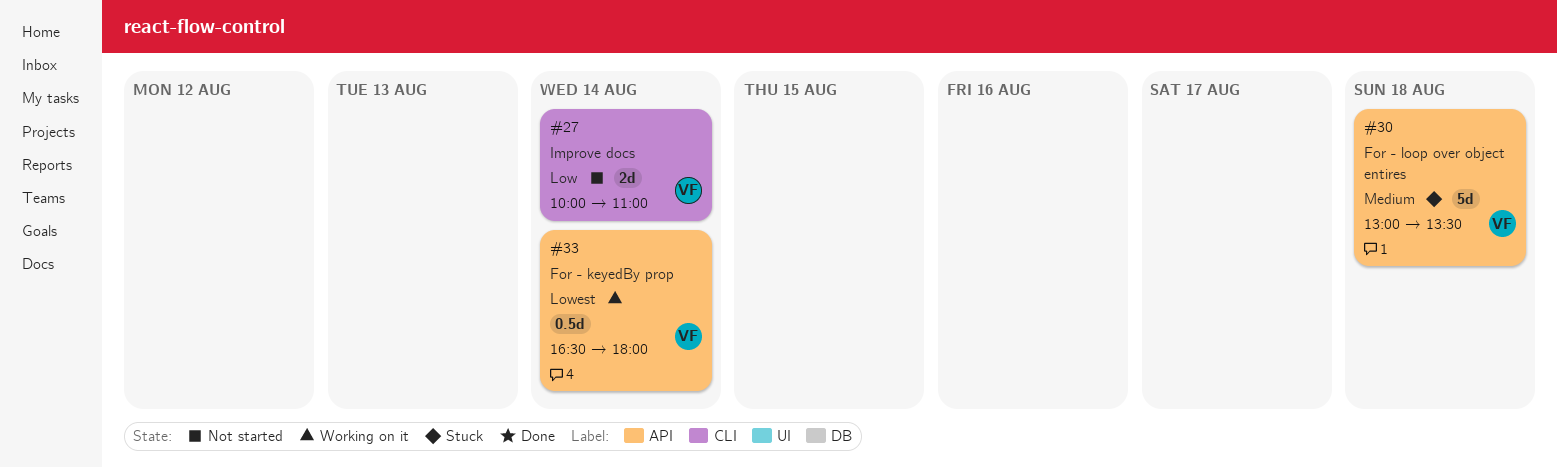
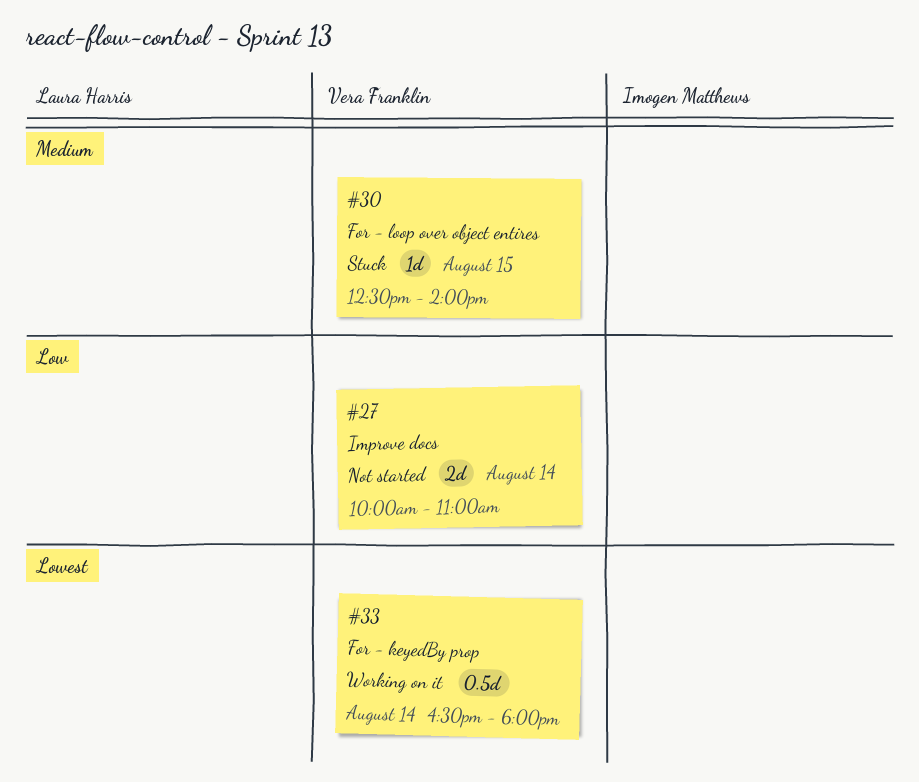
#30, estimate: 5d -> 1d
#30, day: Aug 18 -> Aug 15
#30, begins: 13:00 -> 12:30
#30, ends: 13:30 -> 14:00

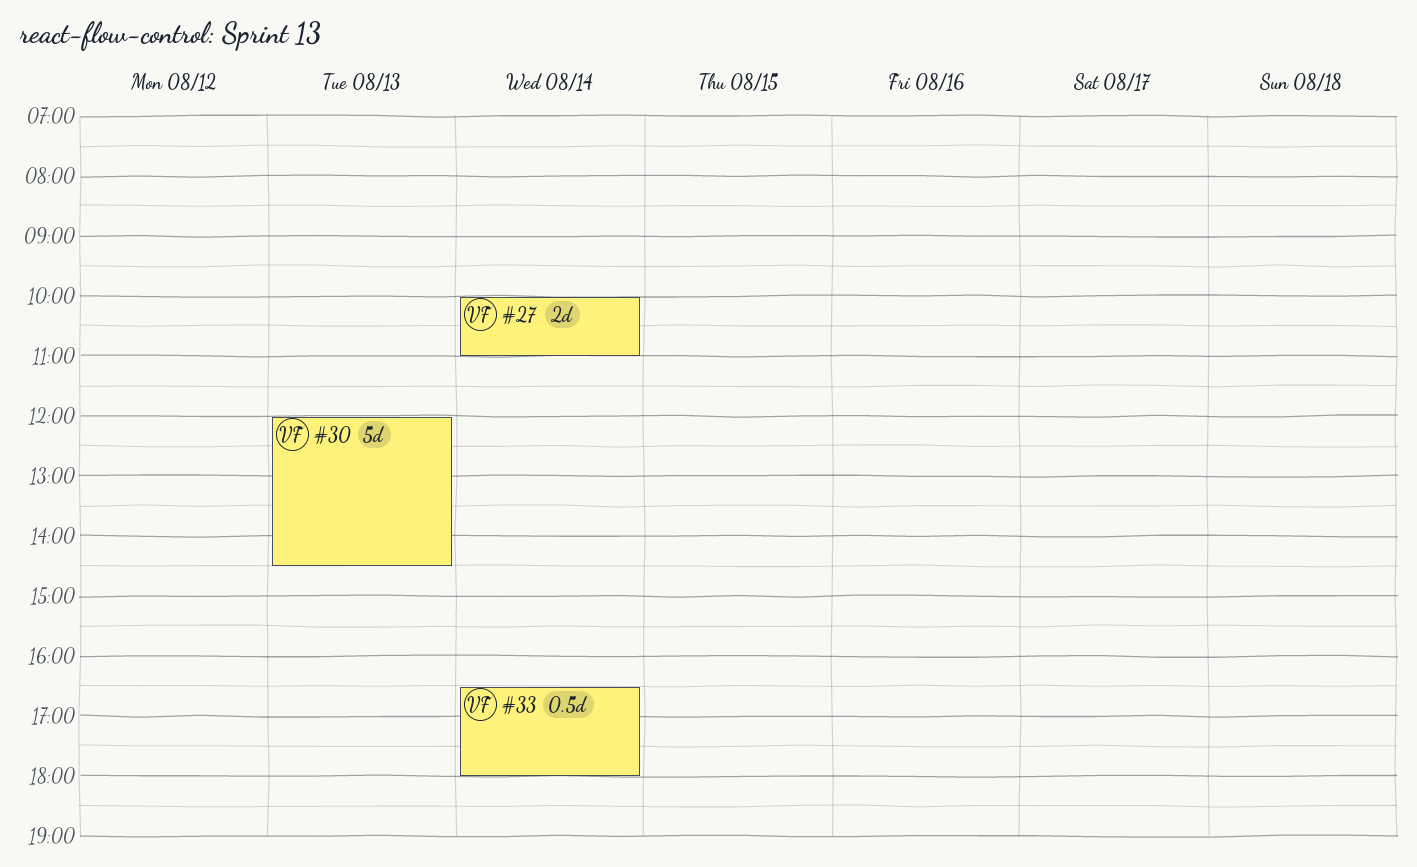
#30, estimate: 1d -> 5d
#30, day: Aug 15 -> Aug 13
#30, begins: 12:30 -> 12:00
#30, ends: 14:00 -> 14:30

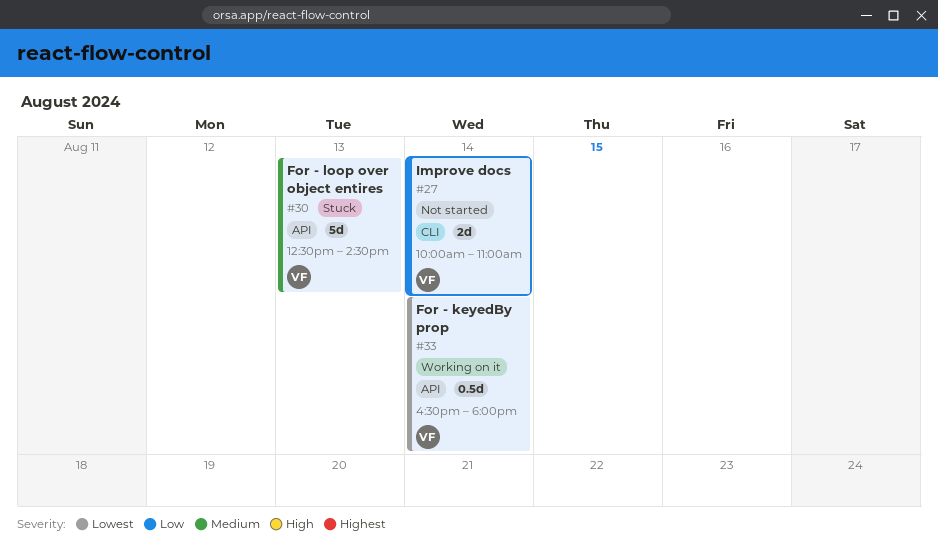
#30, begins: 12:00 -> 12:30

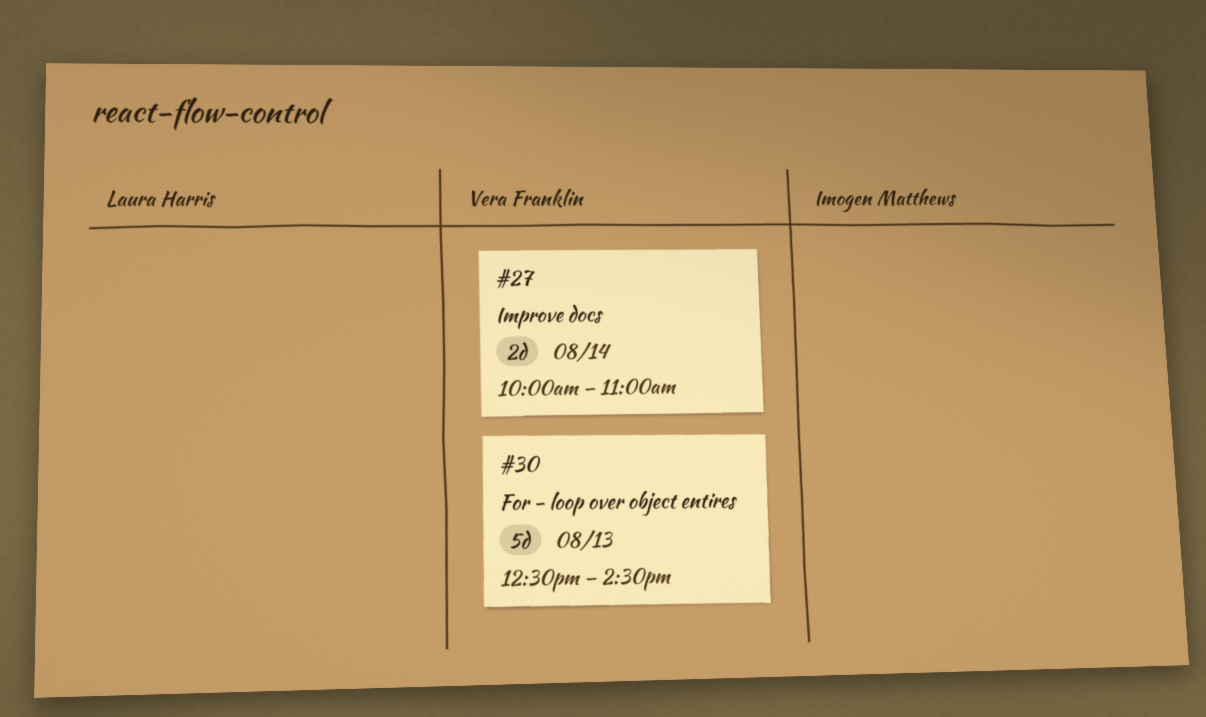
#33: present -> none

